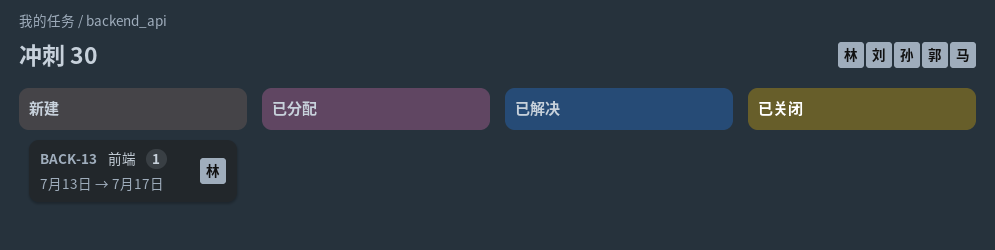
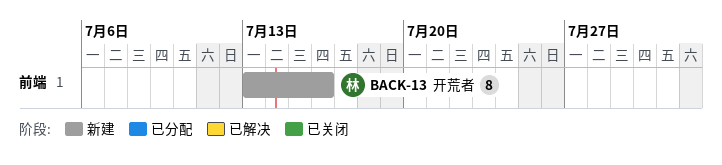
BACK-13, estimate: 1 -> 8
BACK-13, due: Jul 17 -> Jul 16

